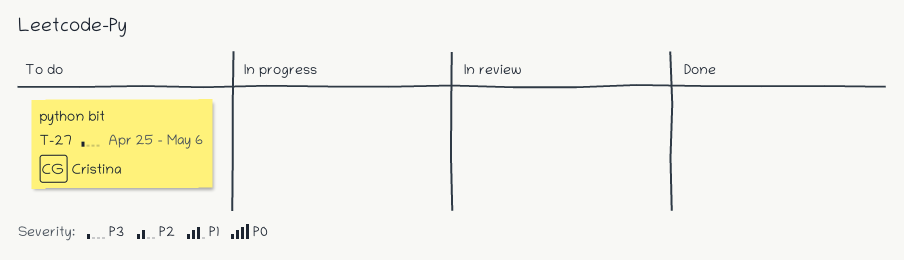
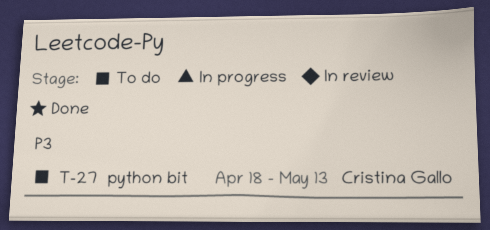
T-27, start: Apr 25 -> Apr 18
T-27, due: May 6 -> May 13

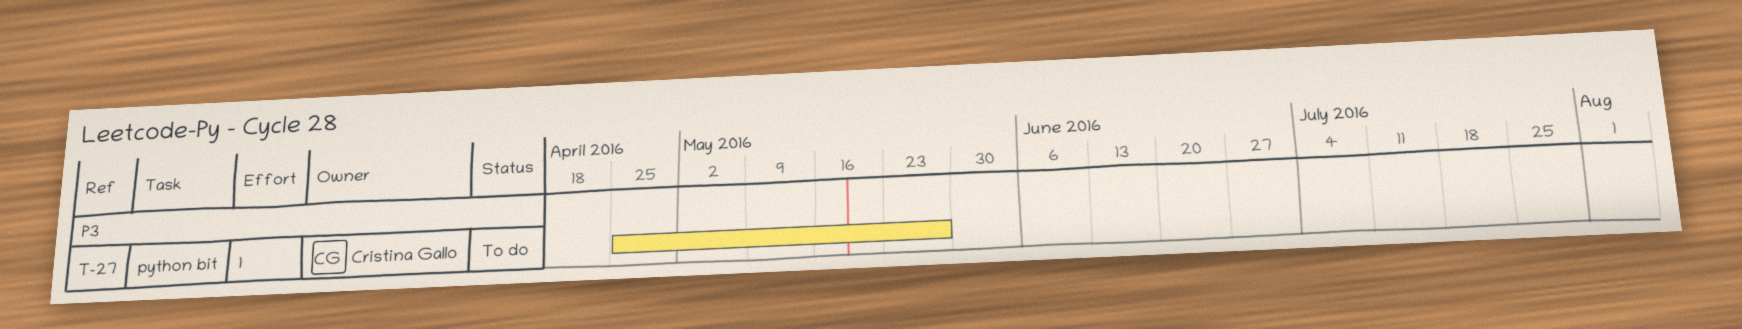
T-27, start: Apr 18 -> Apr 25
T-27, due: May 13 -> May 27

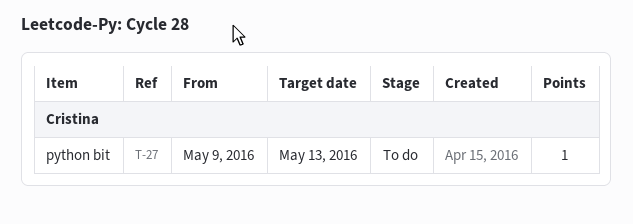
T-27, start: Apr 25 -> May 9
T-27, due: May 27 -> May 13

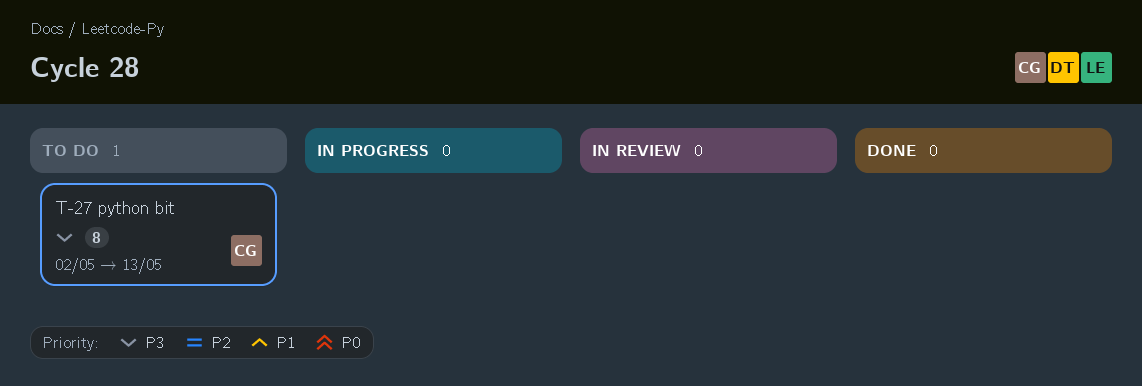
T-27, estimate: 1 -> 8
T-27, start: May 9 -> May 2

